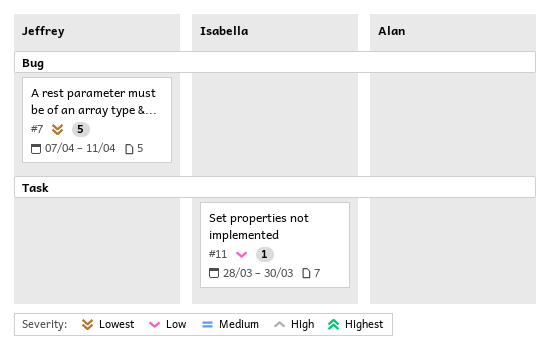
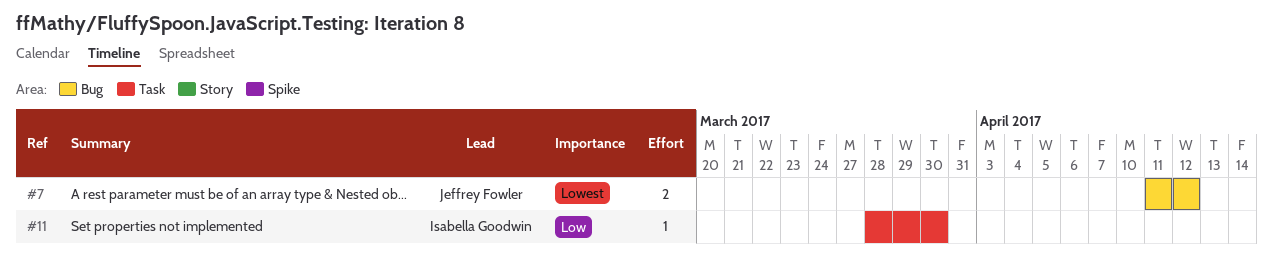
#7, estimate: 5 -> 2
#7, start: Apr 7 -> Apr 11
#7, due: Apr 11 -> Apr 12

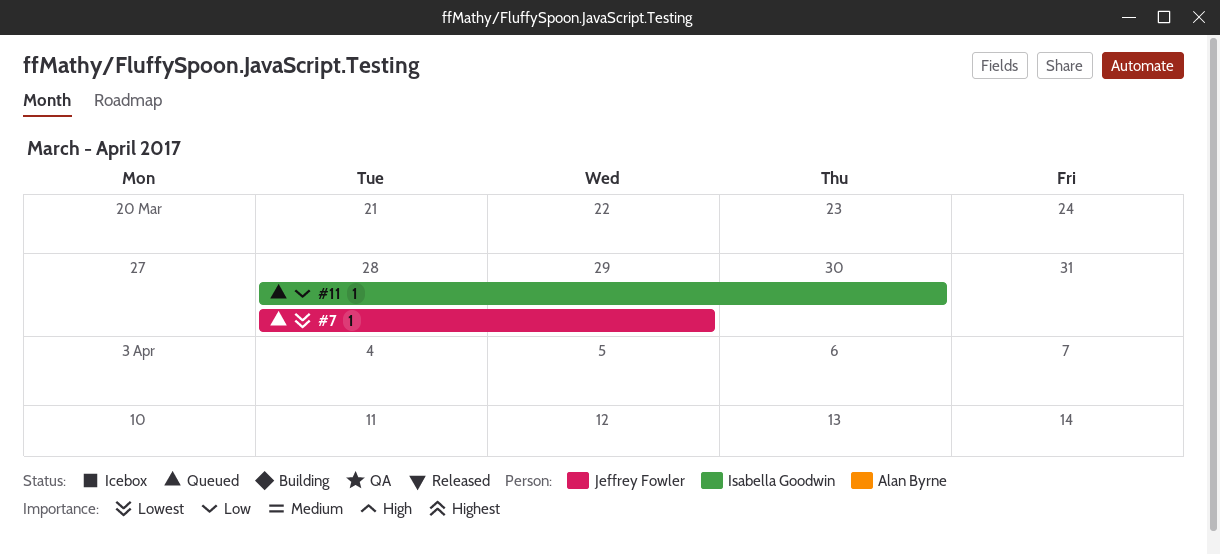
#7, estimate: 2 -> 1
#7, start: Apr 11 -> Mar 28
#7, due: Apr 12 -> Mar 29

